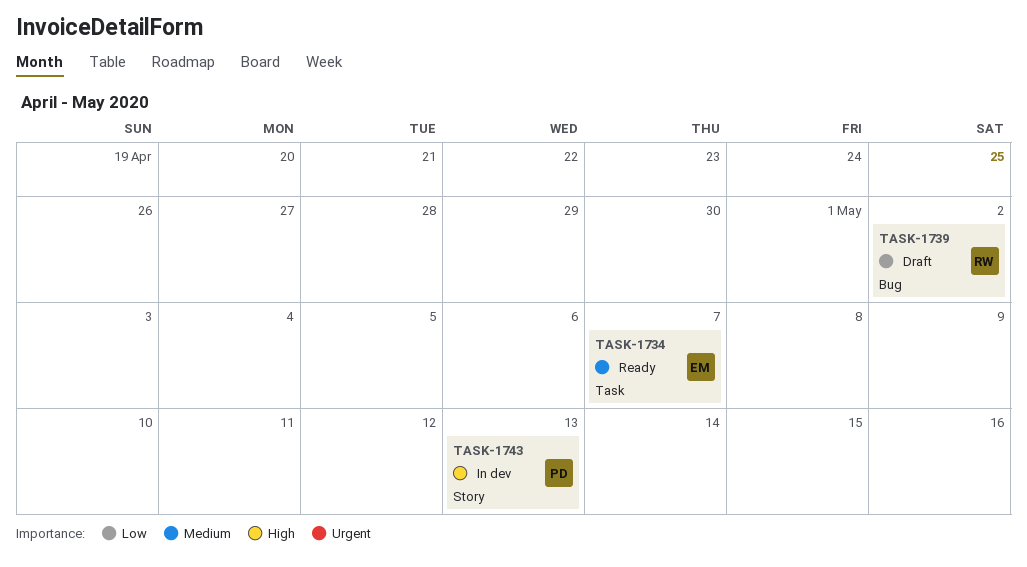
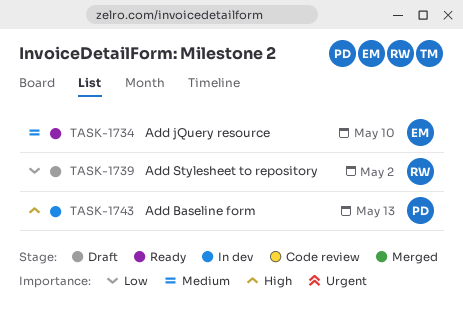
TASK-1734, due: May 7 -> May 10

